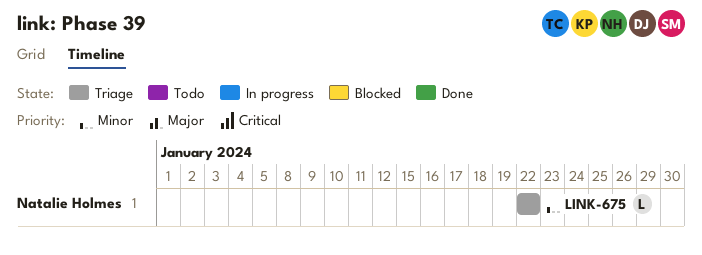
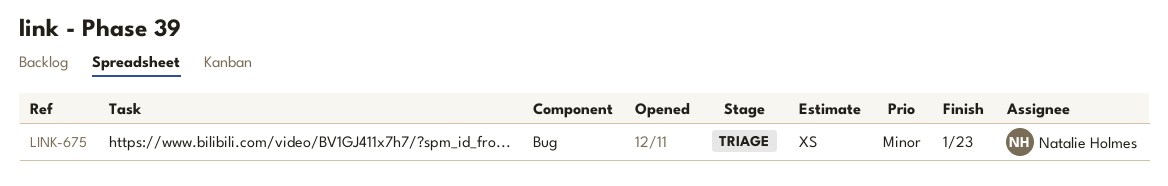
LINK-675, estimate: L -> XS
LINK-675, due: Jan 22 -> Jan 23

